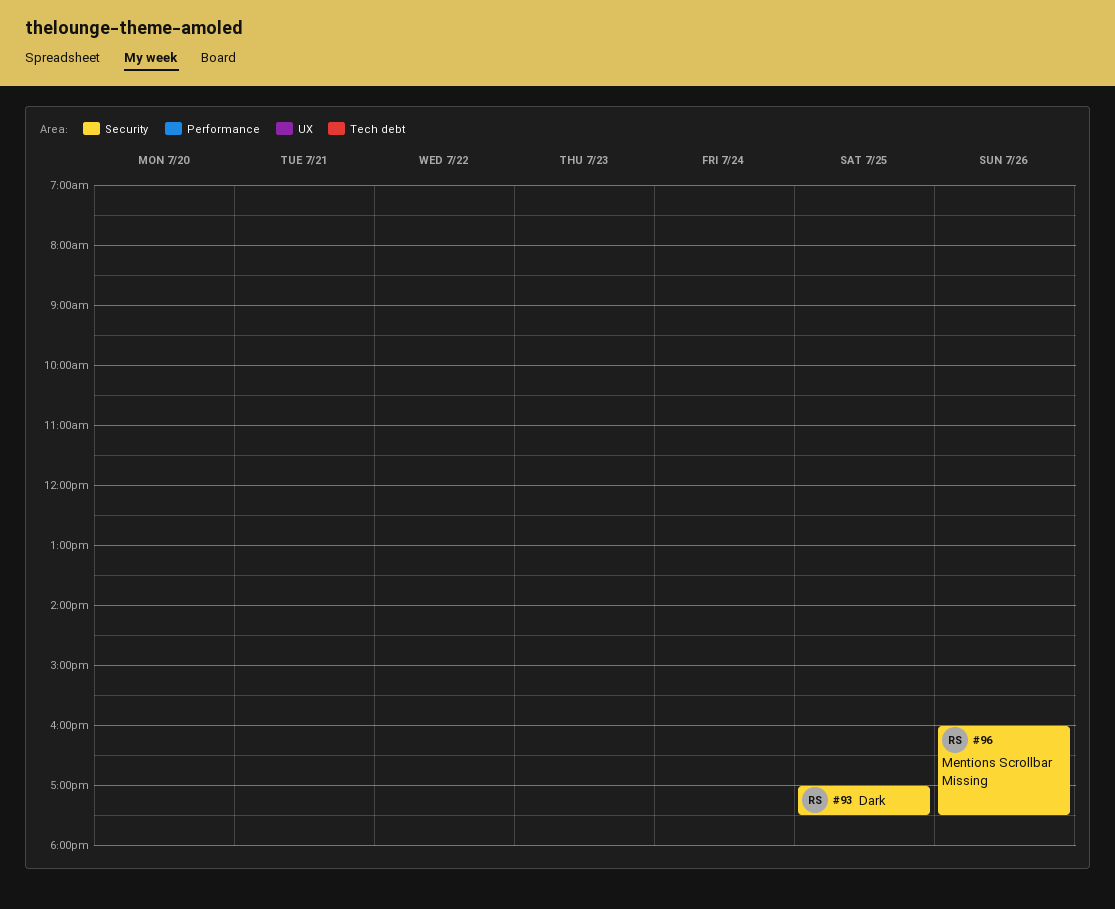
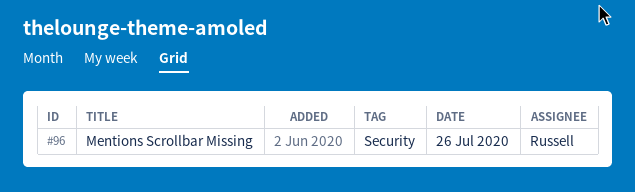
#93: present -> none

